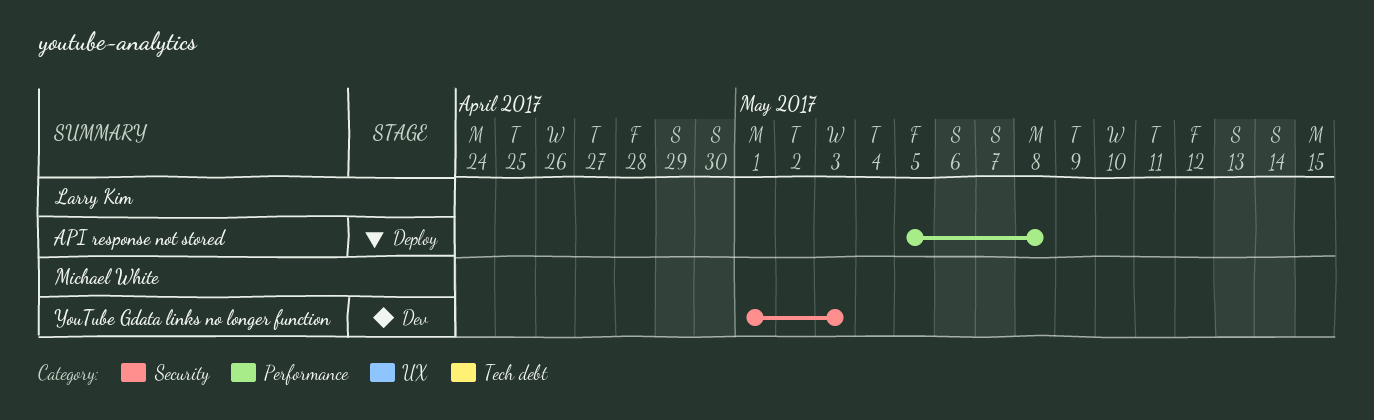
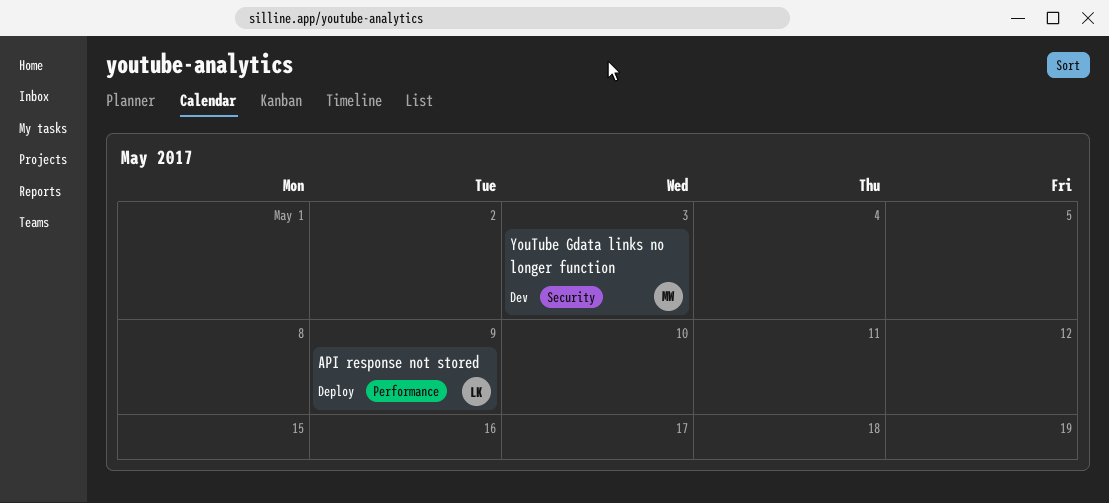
API response not stored, due: May 8 -> May 9

